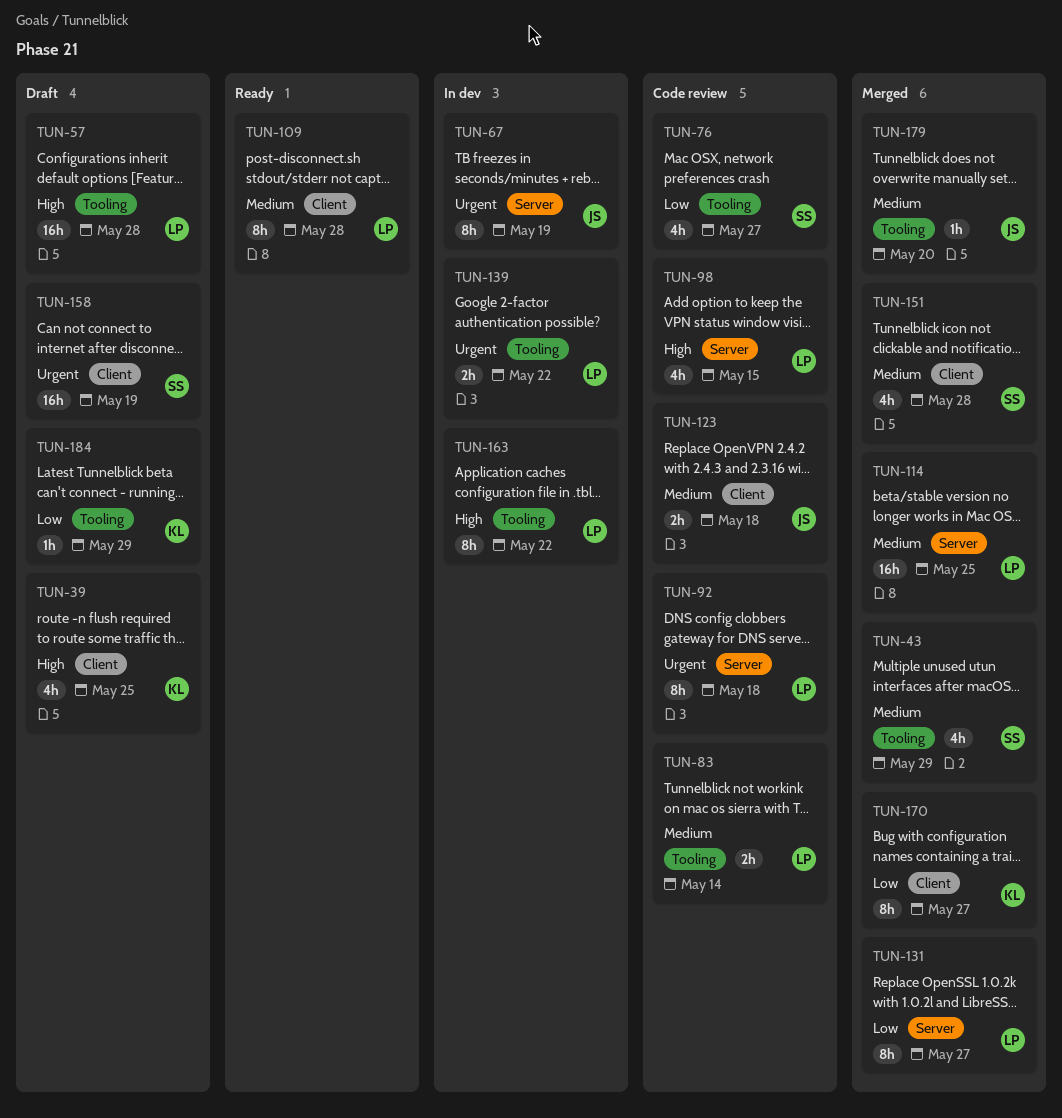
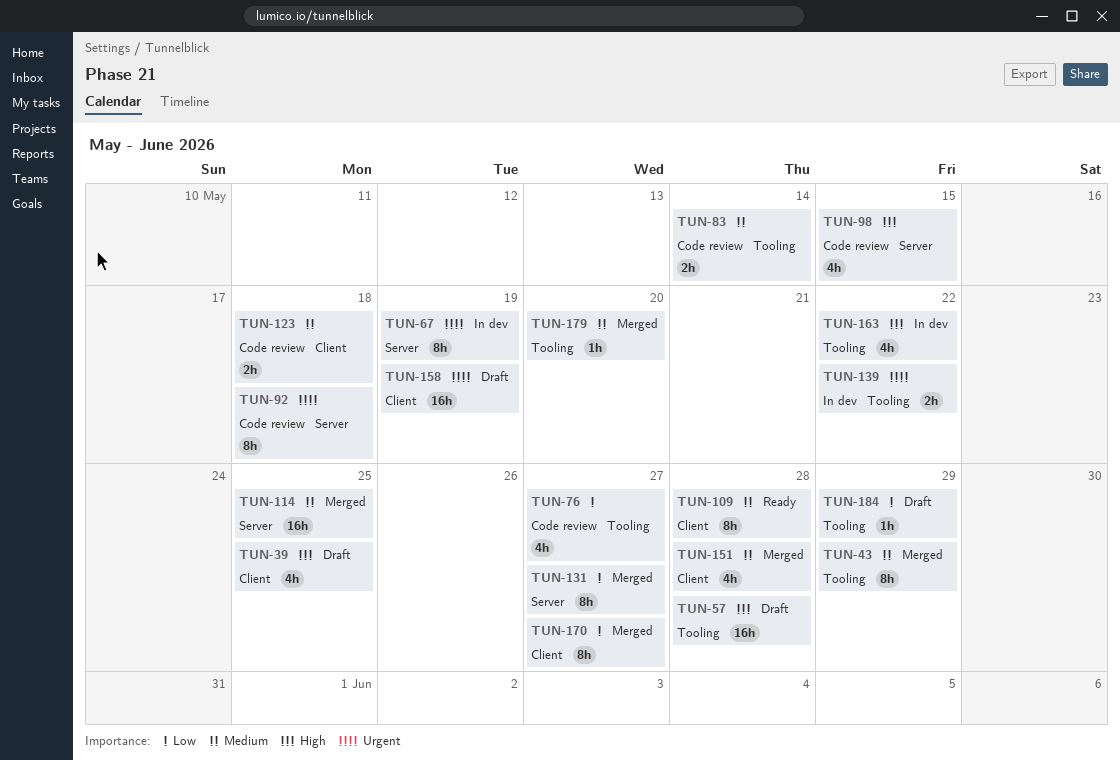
TUN-43, estimate: 4h -> 8h
TUN-163, estimate: 8h -> 4h

